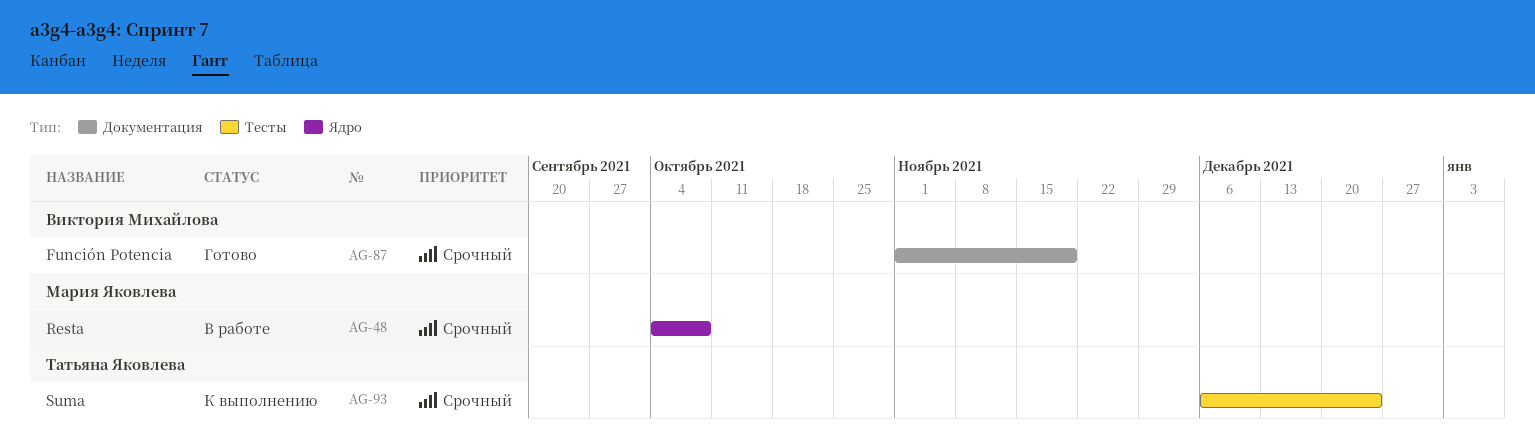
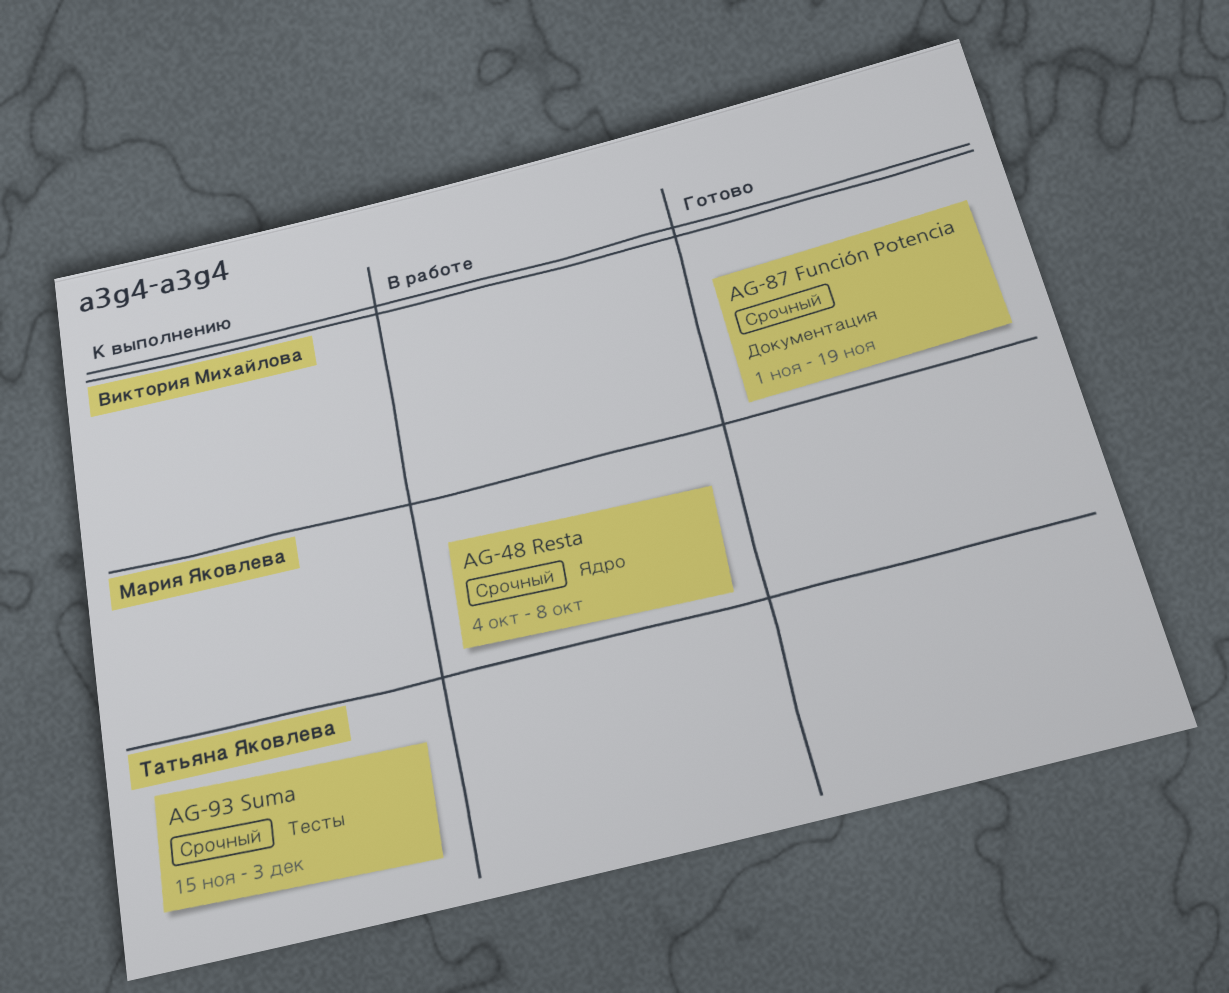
AG-93, start: Dec 6 -> Nov 15
AG-93, due: Dec 24 -> Dec 3

